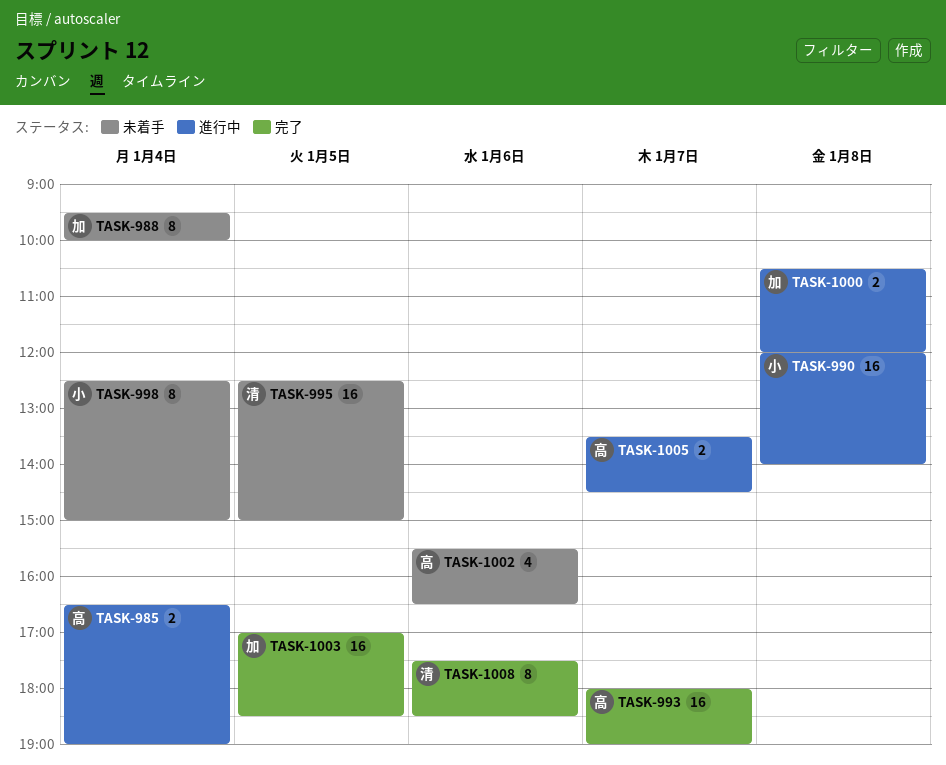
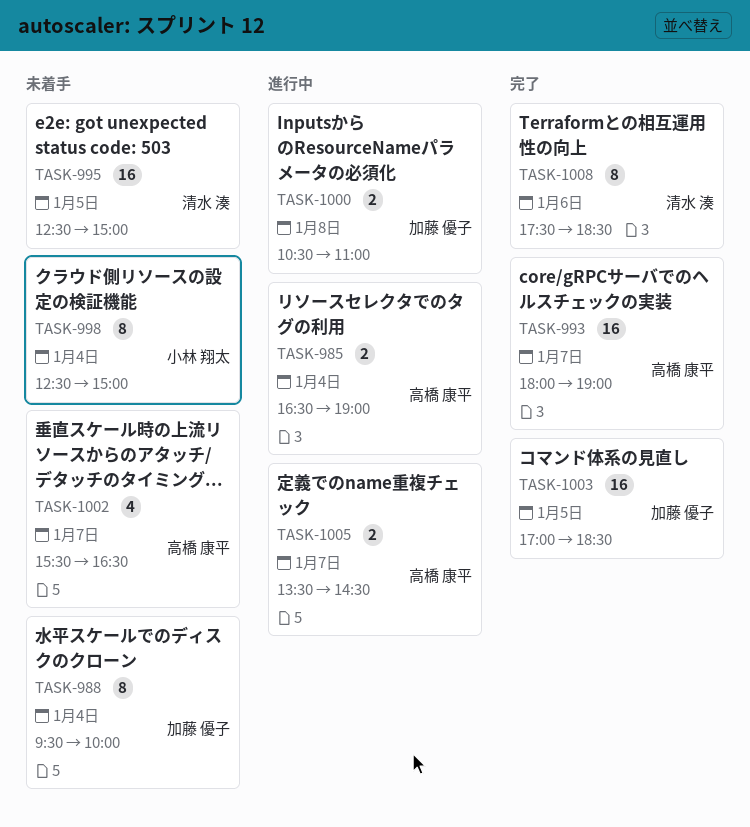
TASK-990: present -> none
TASK-1000, ends: 12:00 -> 11:00
TASK-1002, day: Jan 6 -> Jan 7

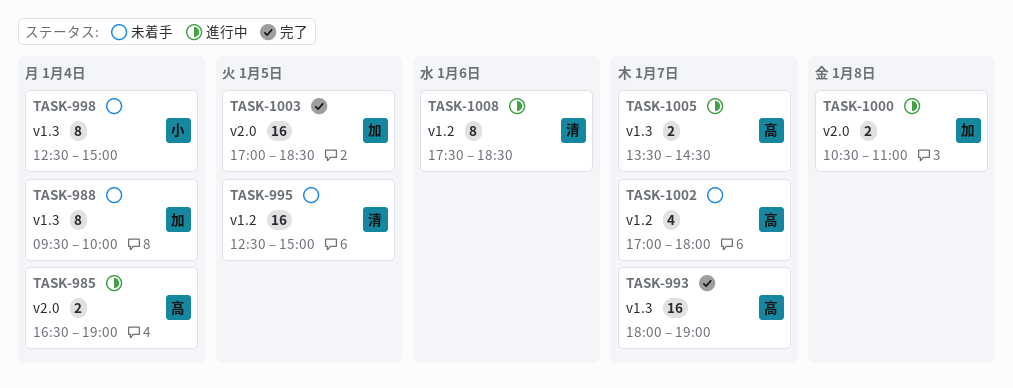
TASK-1002, begins: 15:30 -> 17:00
TASK-1002, ends: 16:30 -> 18:00
TASK-1008, status: 完了 -> 進行中

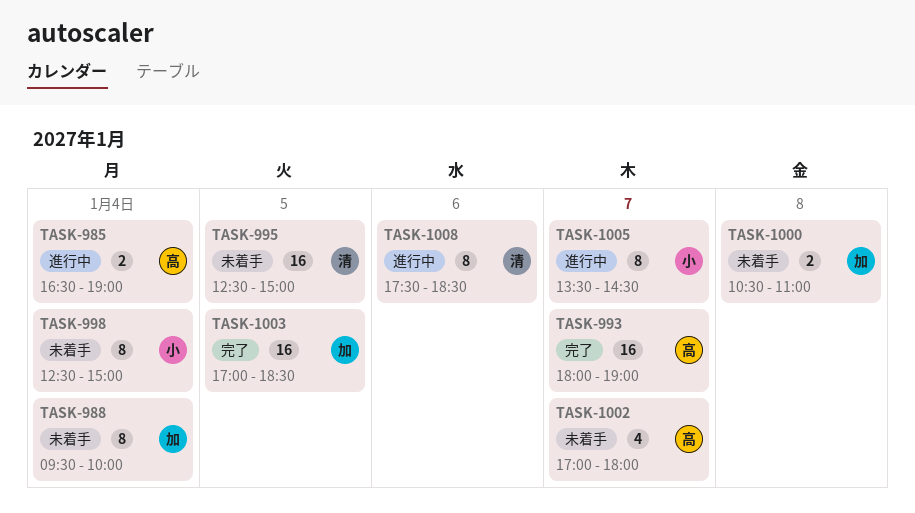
TASK-1000, status: 進行中 -> 未着手
TASK-1005, owner: 高 -> 小
TASK-1005, estimate: 2 -> 8

